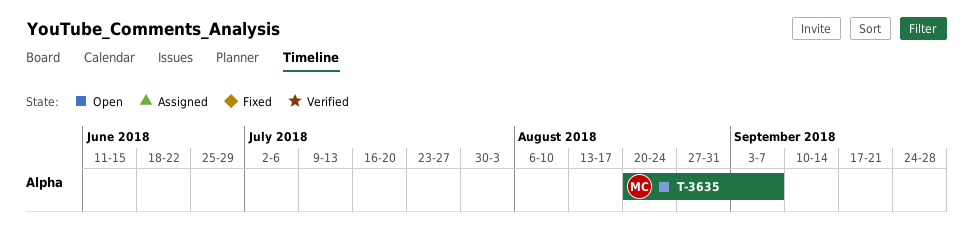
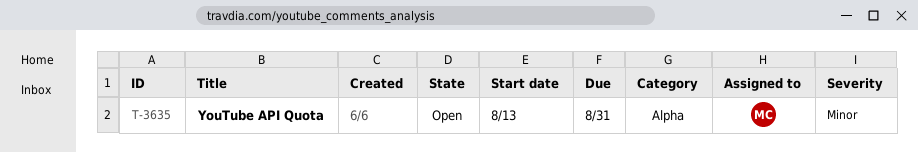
T-3635, start: Aug 20 -> Aug 13
T-3635, due: Sep 7 -> Aug 31

